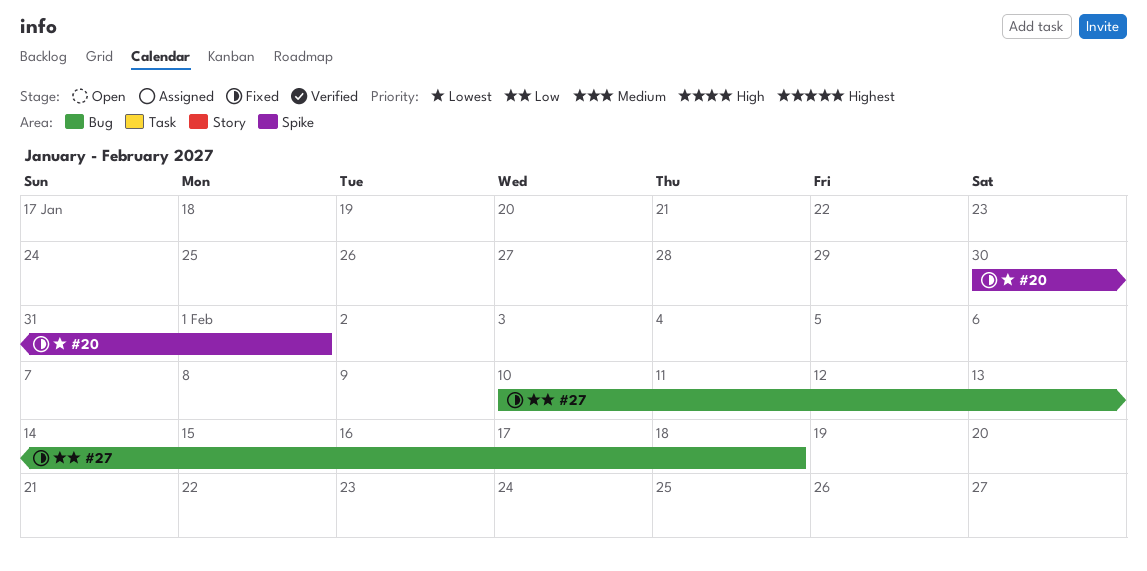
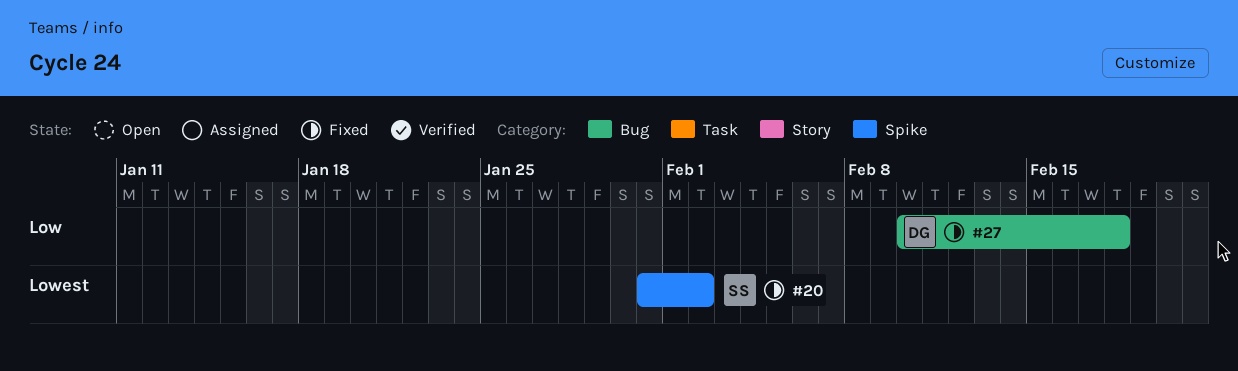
#20, start: Jan 30 -> Jan 31
#20, due: Feb 1 -> Feb 2

